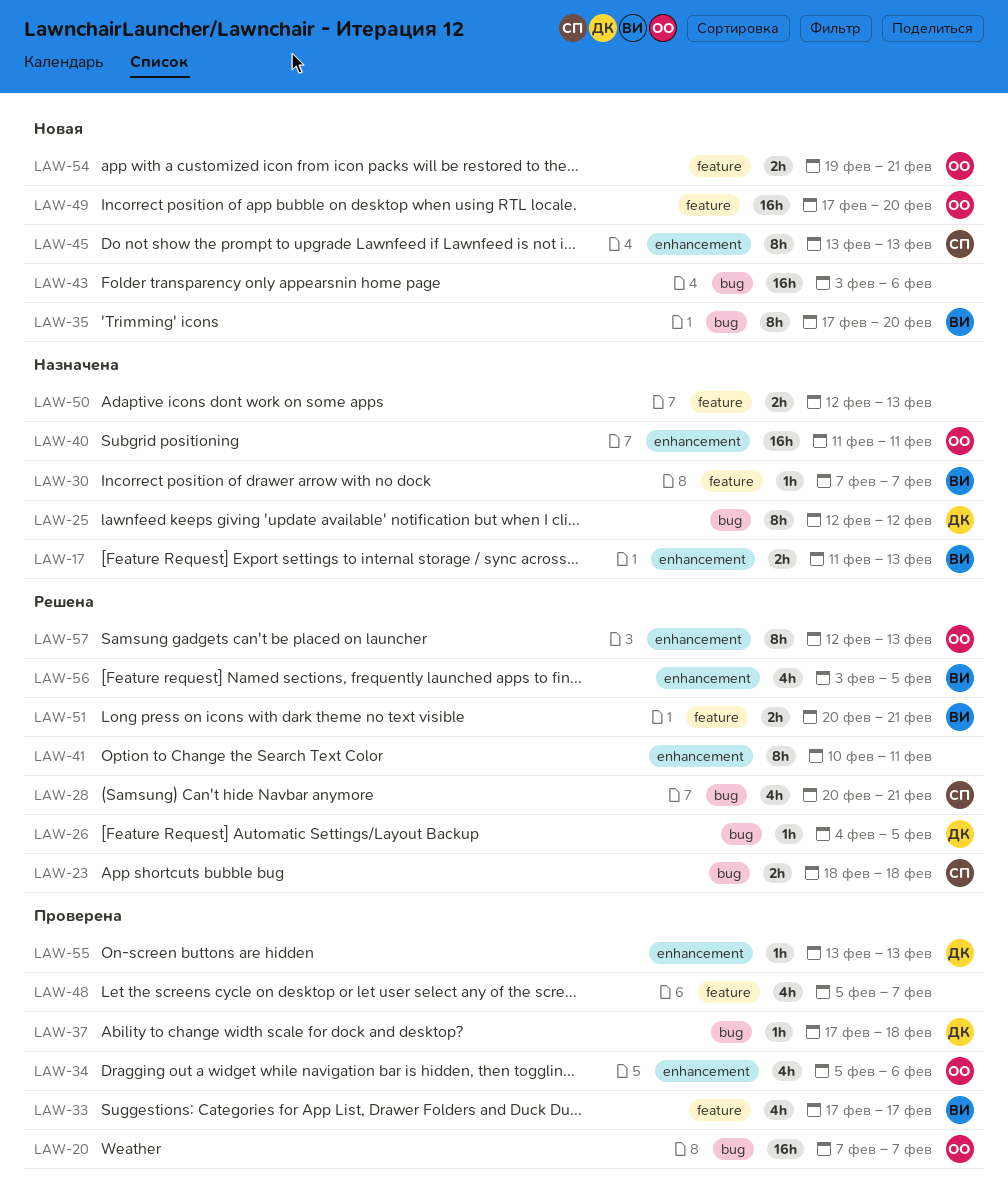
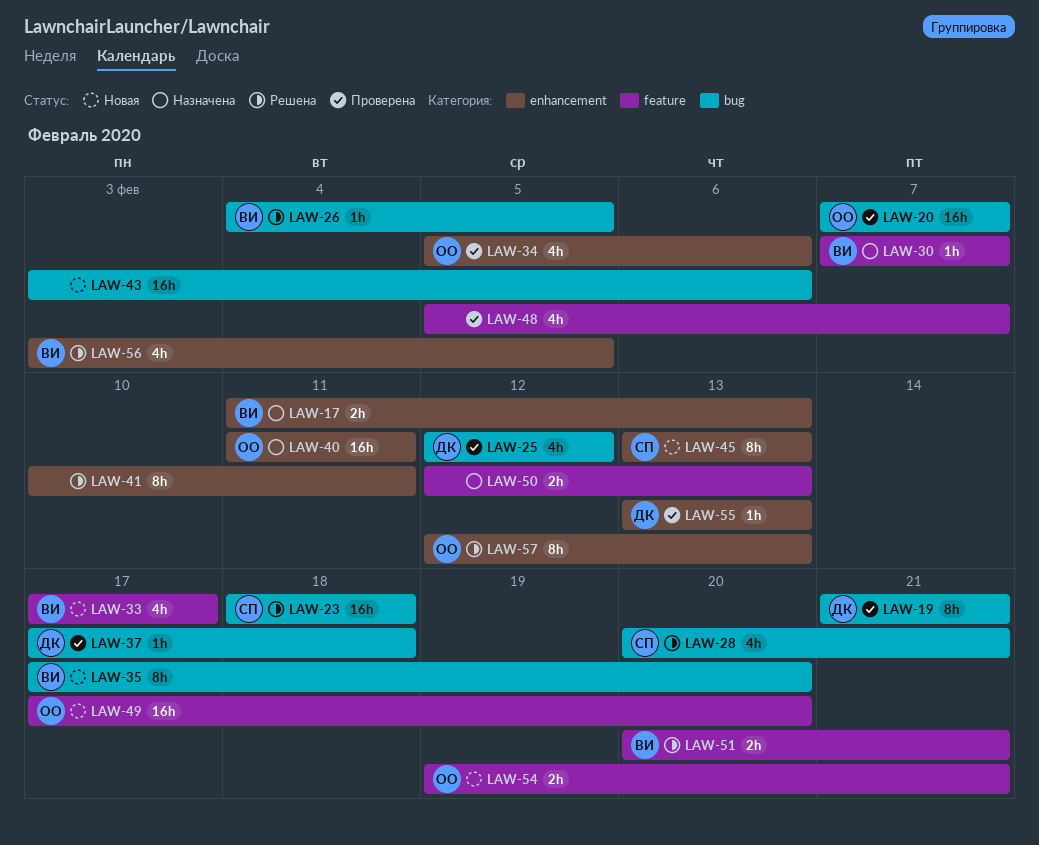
LAW-19: none -> present
LAW-23, estimate: 2h -> 16h
LAW-25, status: Назначена -> Проверена
LAW-25, estimate: 8h -> 4h
LAW-26, owner: ДК -> ВИ
LAW-33, status: Проверена -> Новая

